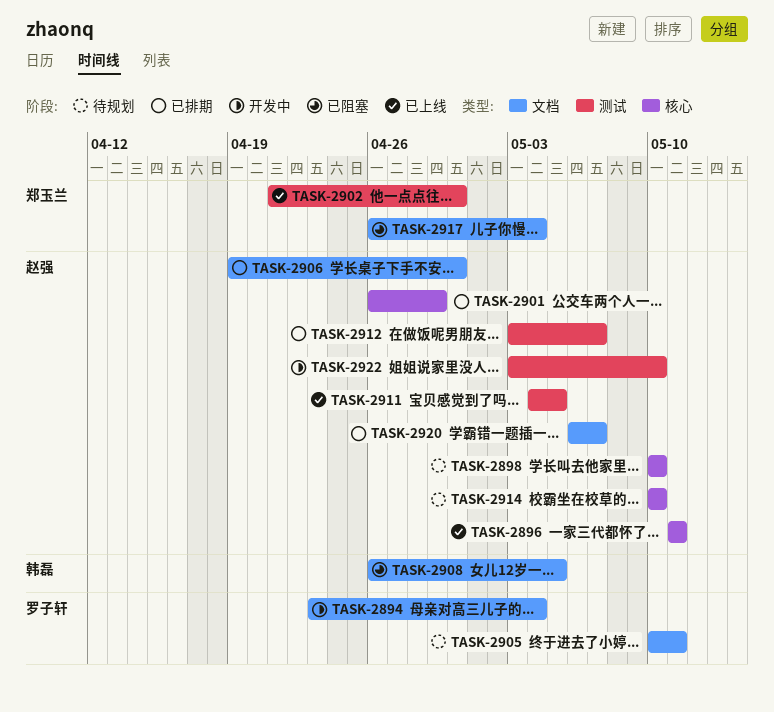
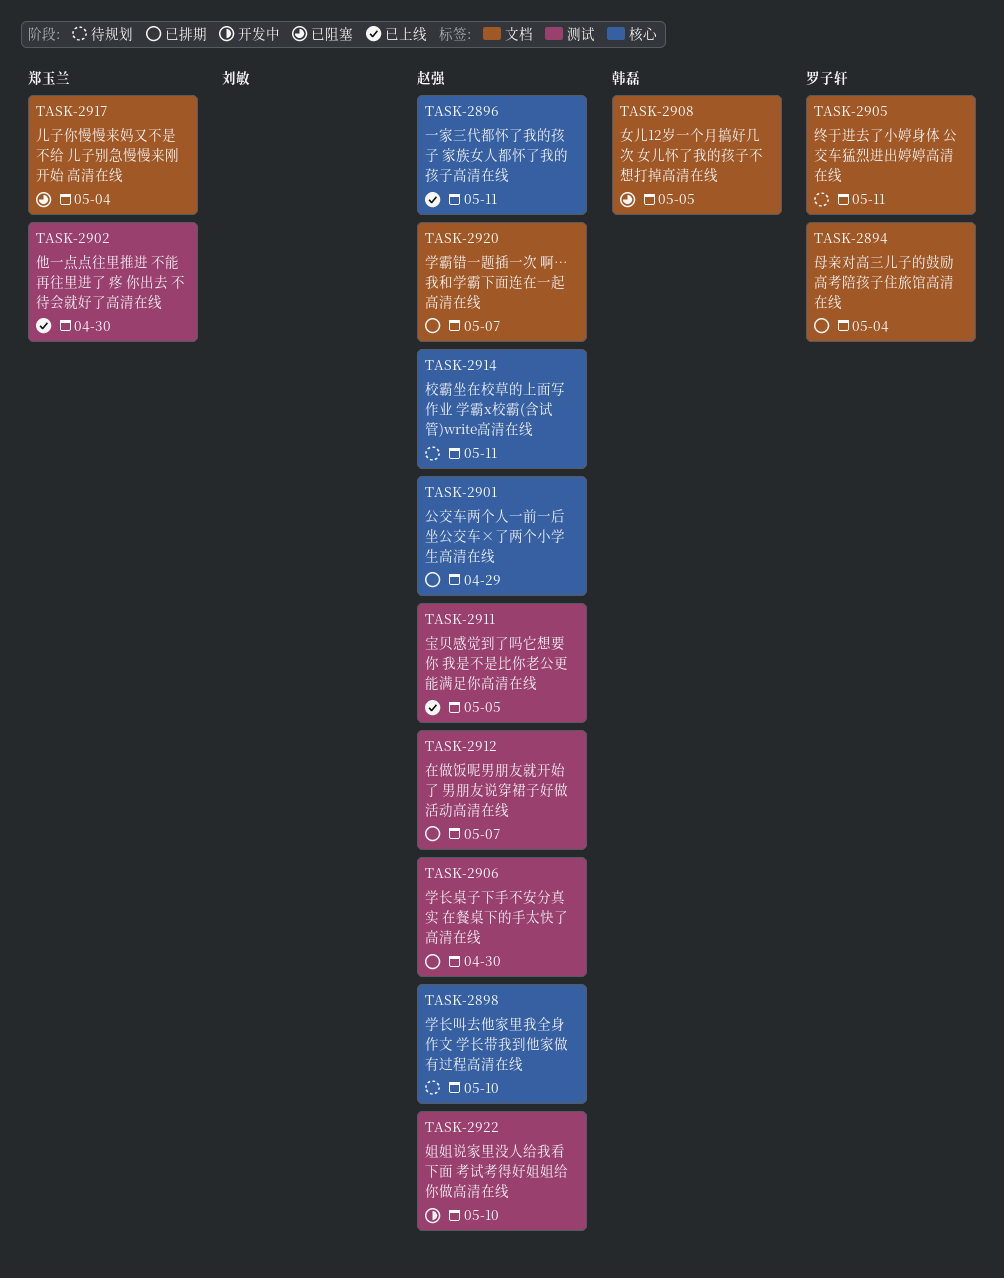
TASK-2894, status: 开发中 -> 已排期
TASK-2906, label: 文档 -> 测试
TASK-2914, due: May 10 -> May 11

